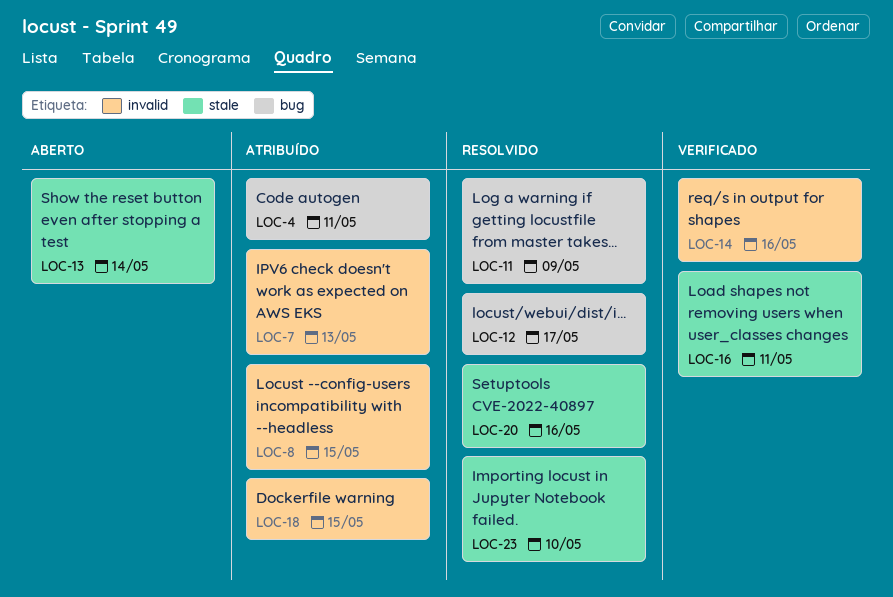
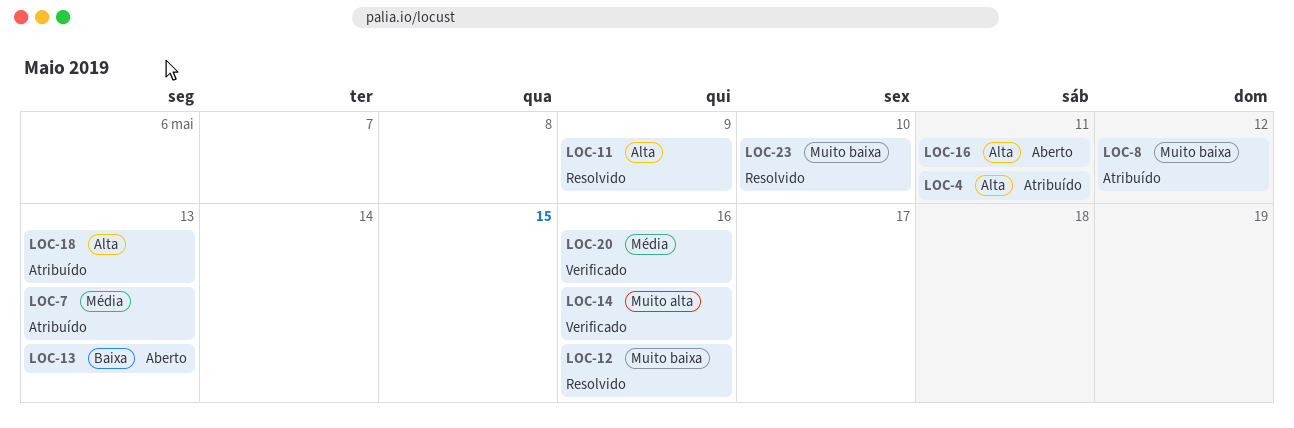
LOC-8, due: May 15 -> May 12
LOC-12, due: May 17 -> May 16
LOC-13, due: May 14 -> May 13
LOC-16, status: Verificado -> Aberto
LOC-18, due: May 15 -> May 13
LOC-20, status: Resolvido -> Verificado

